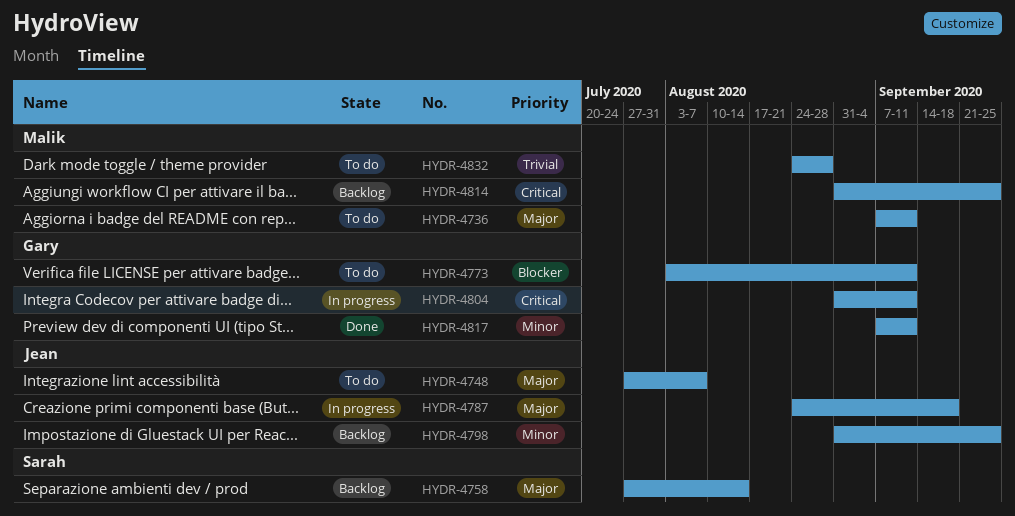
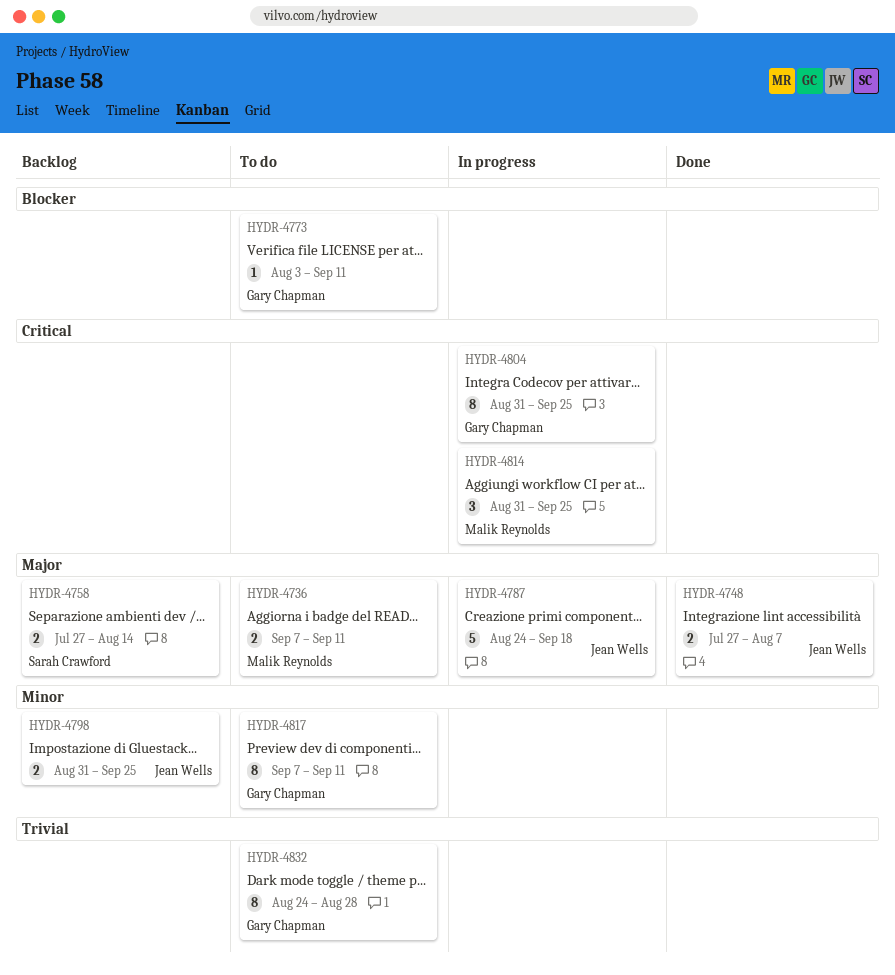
HYDR-4748, status: To do -> Done
HYDR-4804, due: Sep 11 -> Sep 25
HYDR-4814, status: Backlog -> In progress
HYDR-4817, status: Done -> To do
HYDR-4832, owner: Malik Reynolds -> Gary Chapman

